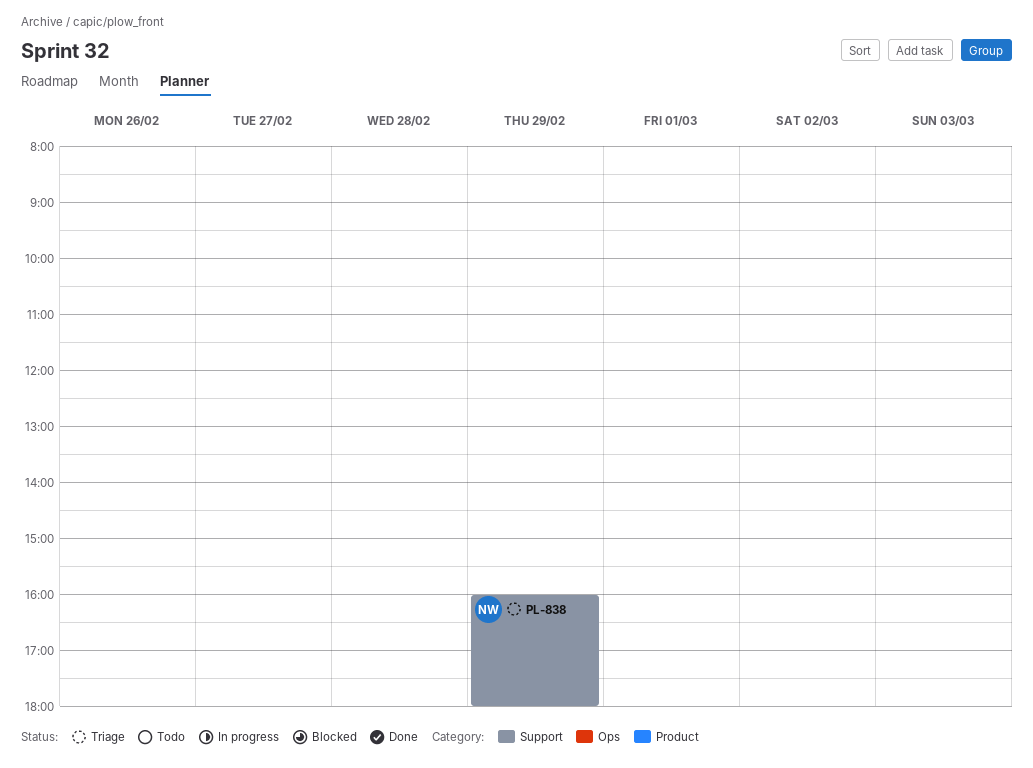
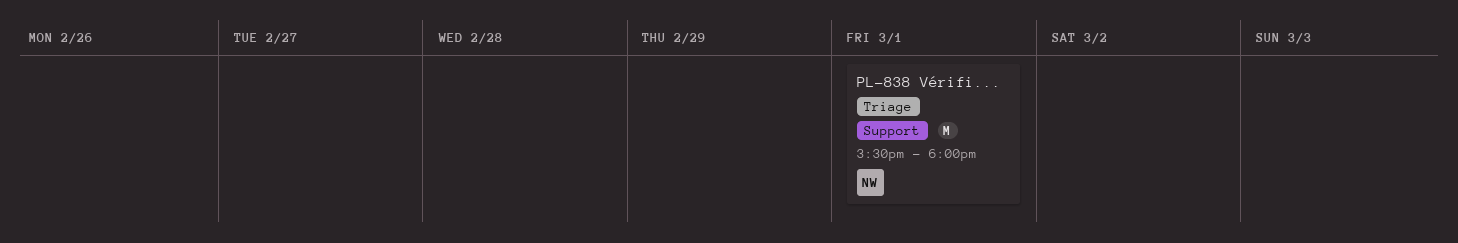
PL-838, day: Feb 29 -> Mar 1
PL-838, begins: 16:00 -> 15:30

